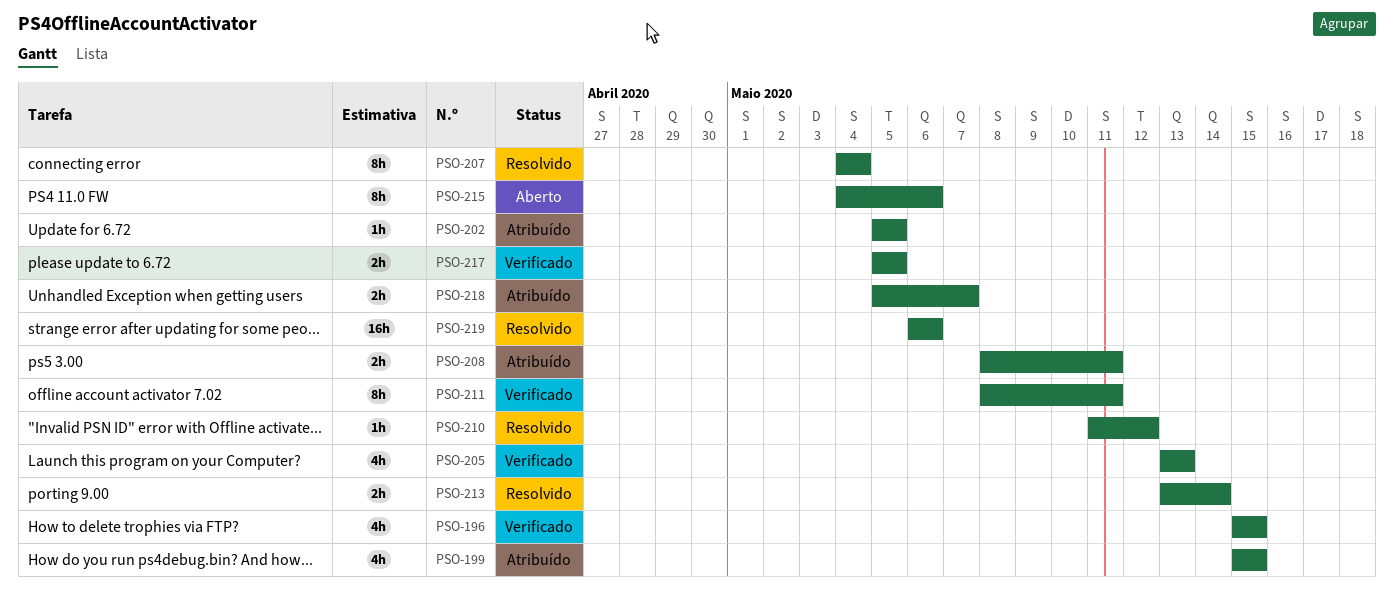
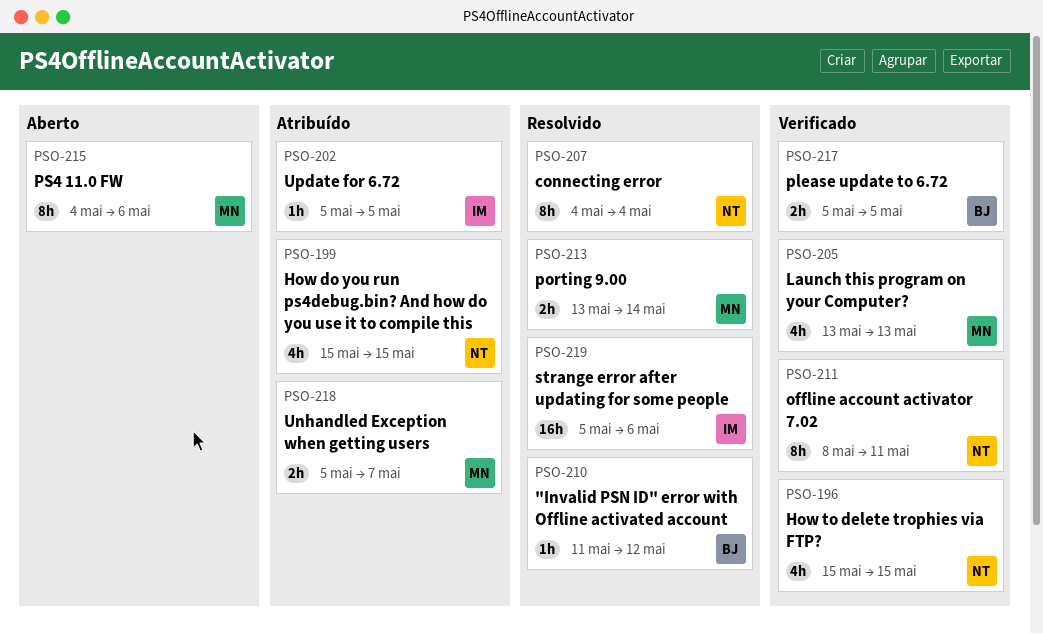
PSO-208: present -> none
PSO-219, start: May 6 -> May 5

